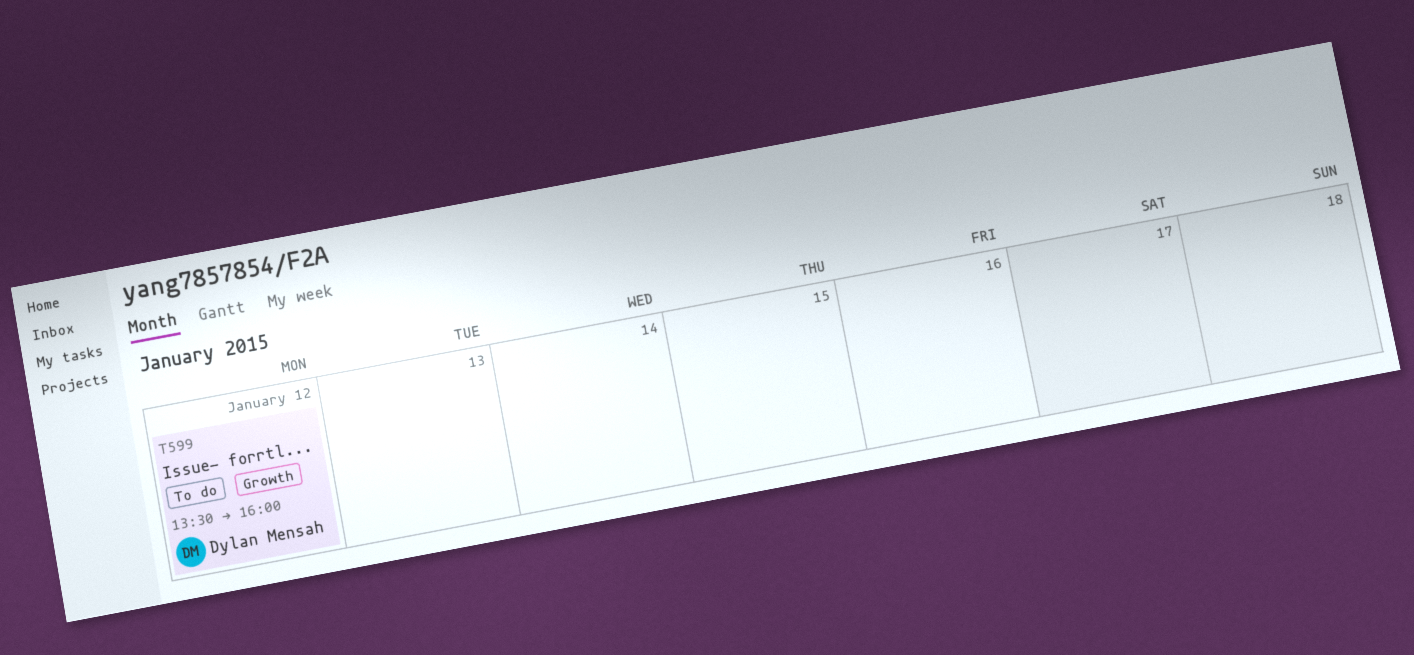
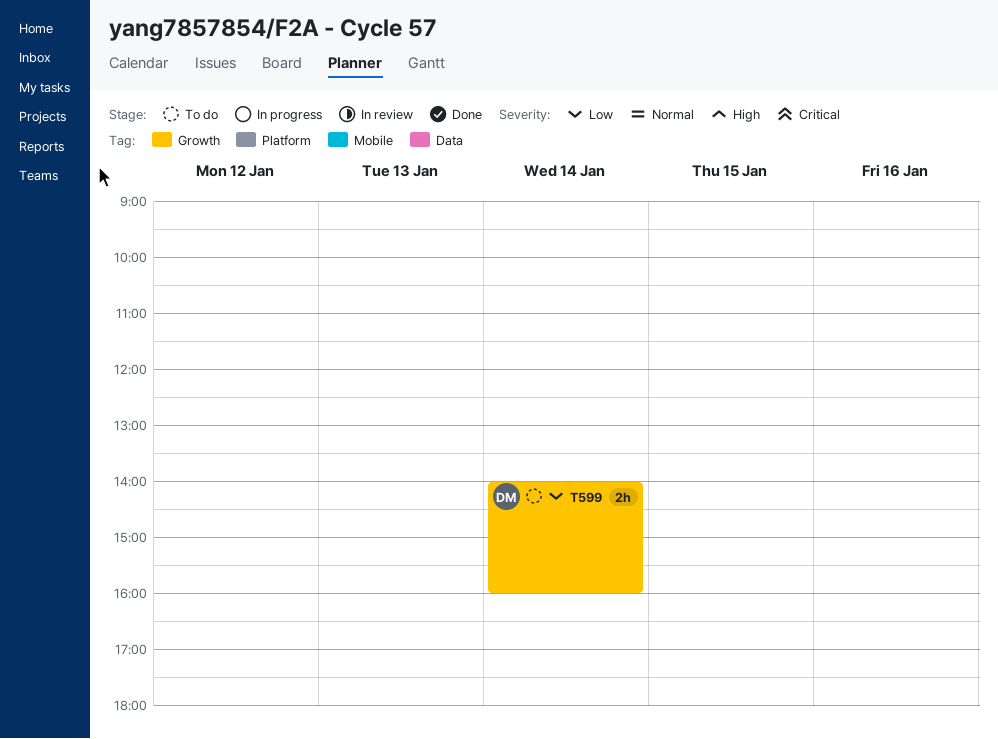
T599, day: Jan 12 -> Jan 14
T599, begins: 13:30 -> 14:00

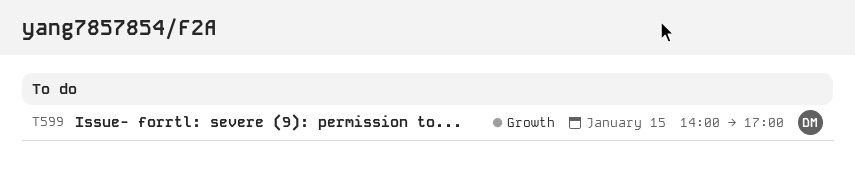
T599, day: Jan 14 -> Jan 15
T599, ends: 16:00 -> 17:00

